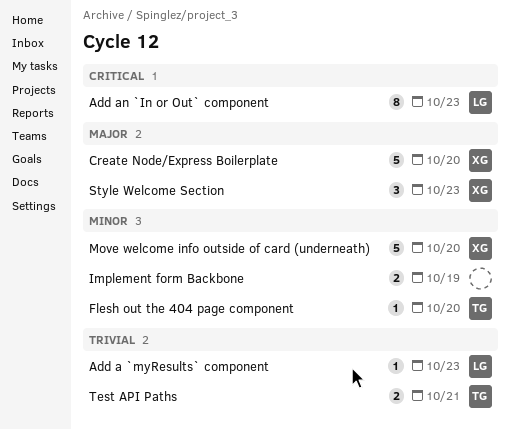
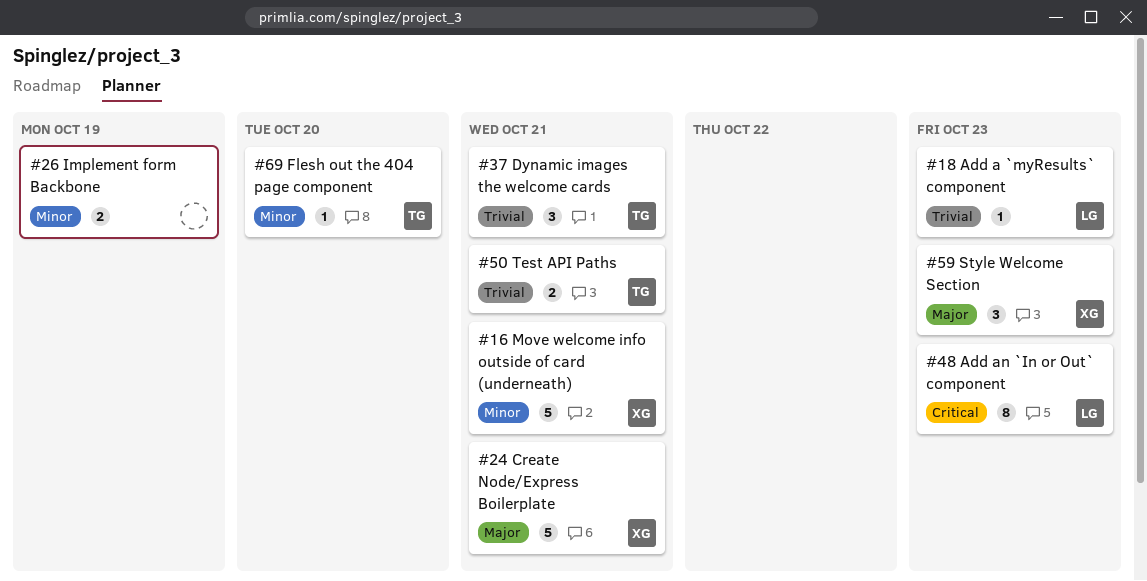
Create Node/Express Boilerplate, due: Oct 20 -> Oct 21
Dynamic images the welcome cards: none -> present
Move welcome info outside of card (underneath), due: Oct 20 -> Oct 21

